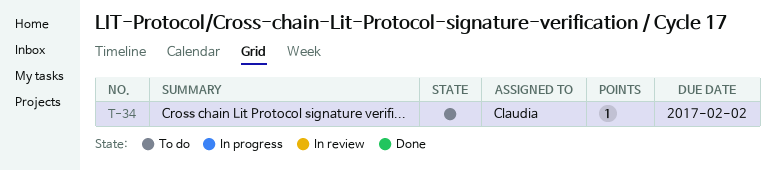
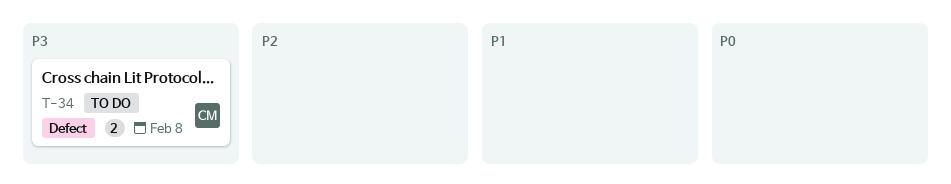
T-34, estimate: 1 -> 2
T-34, due: Feb 2 -> Feb 8

